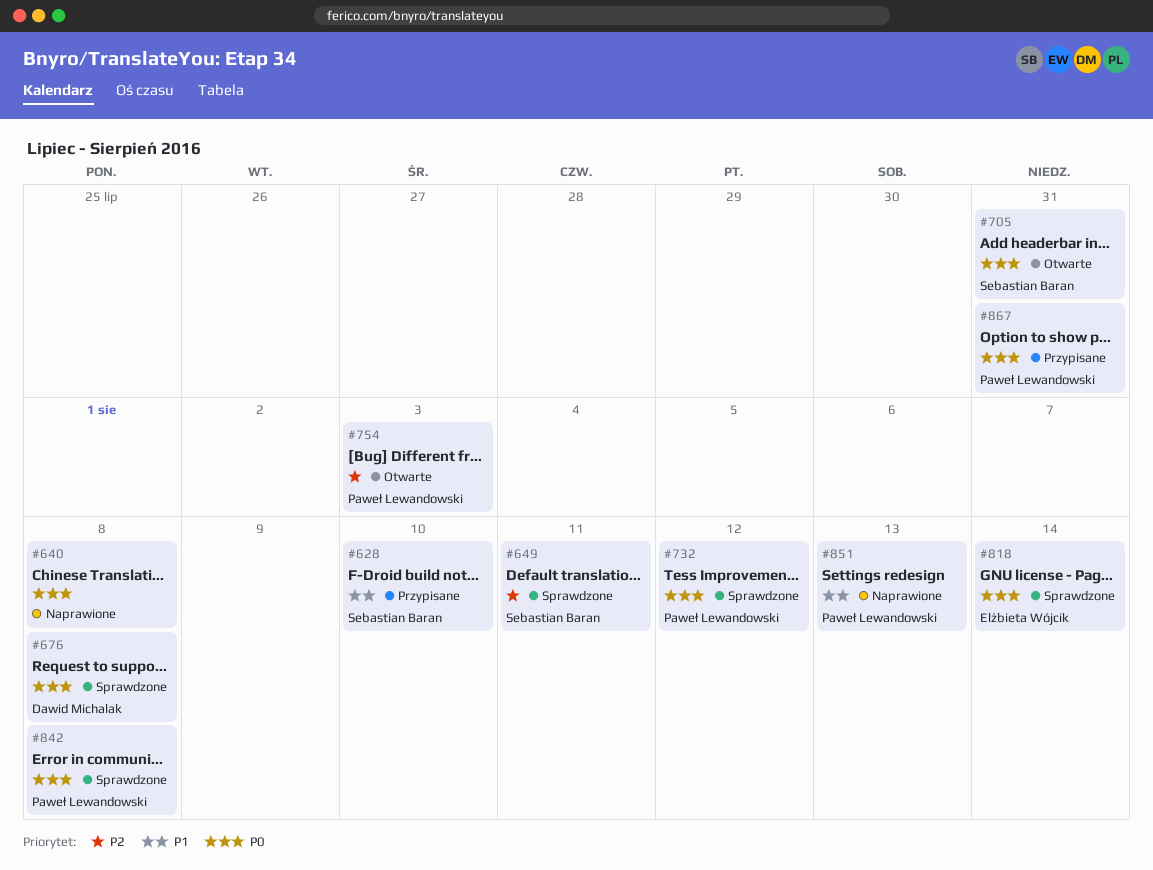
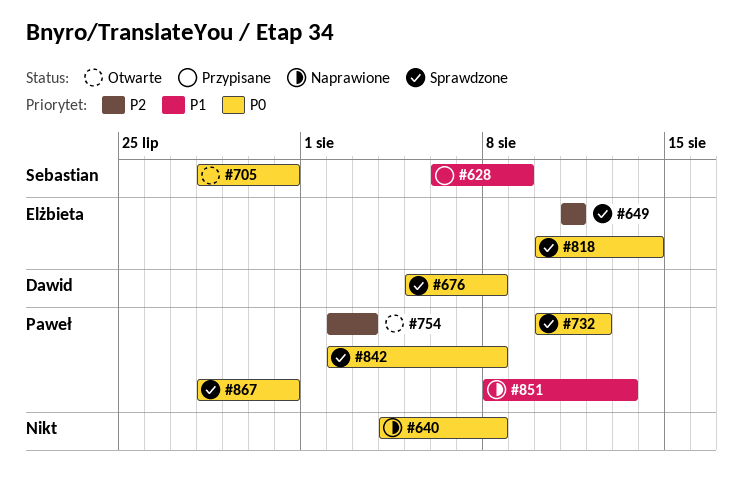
#628, due: Aug 10 -> Aug 9
#649, owner: Sebastian Baran -> Elżbieta Wójcik
#867, status: Przypisane -> Sprawdzone

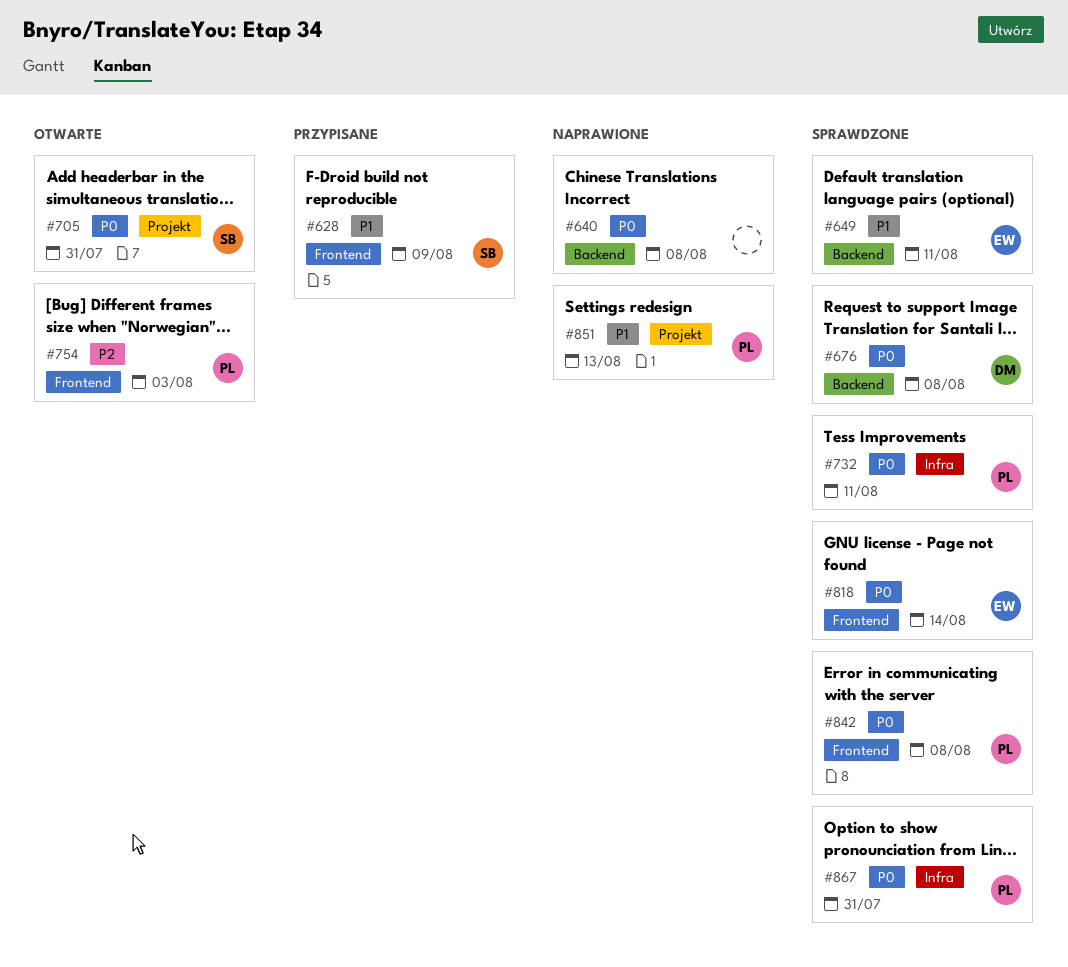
#649, priority: P2 -> P1
#732, due: Aug 12 -> Aug 11

